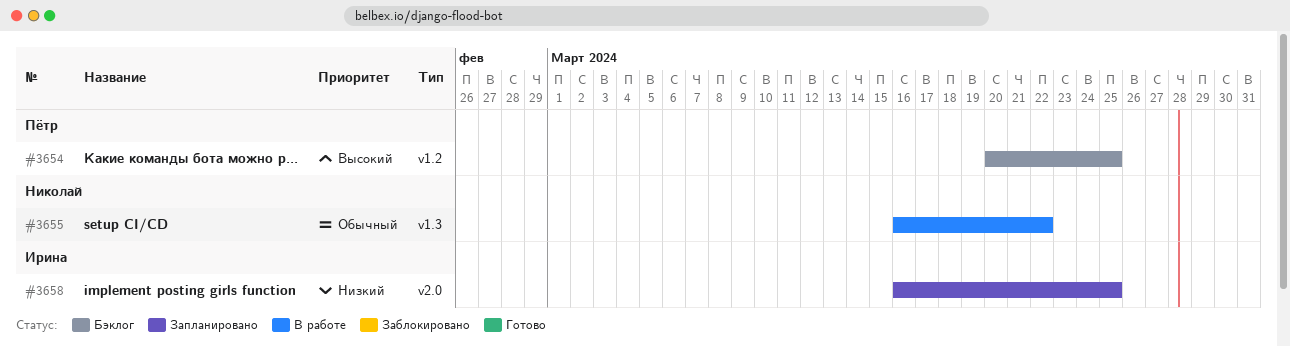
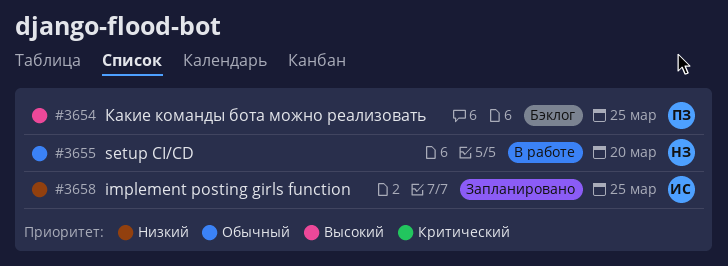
#3655, due: Mar 22 -> Mar 20

